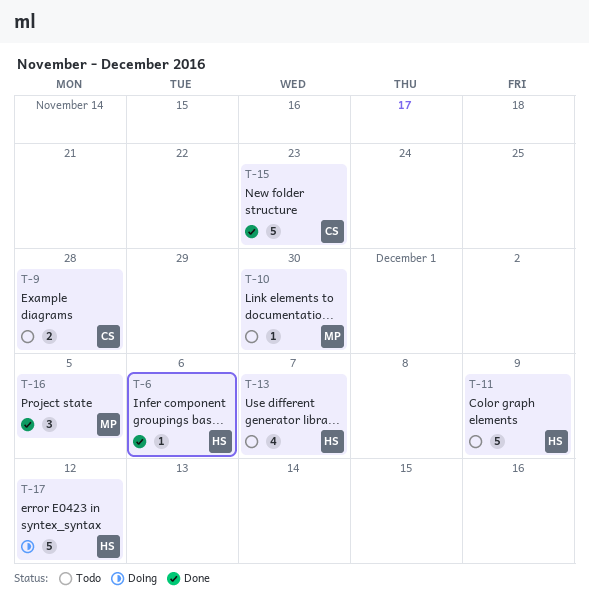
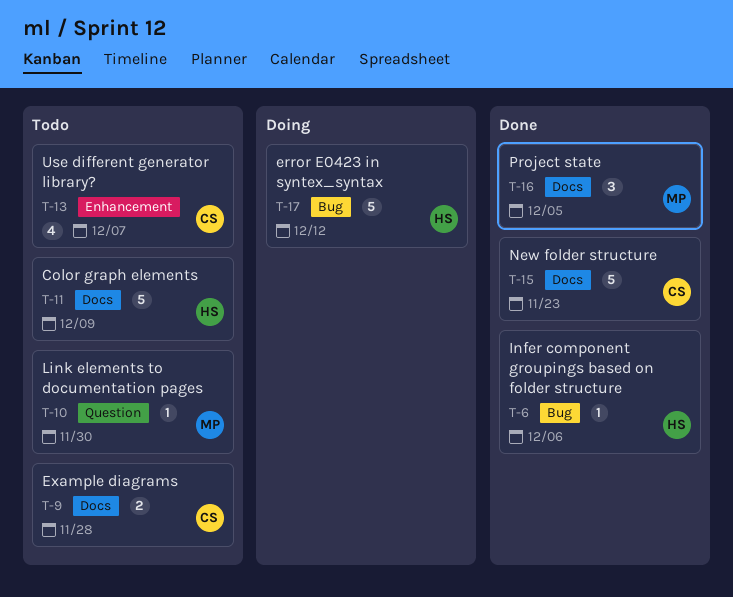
T-13, owner: HS -> CS

